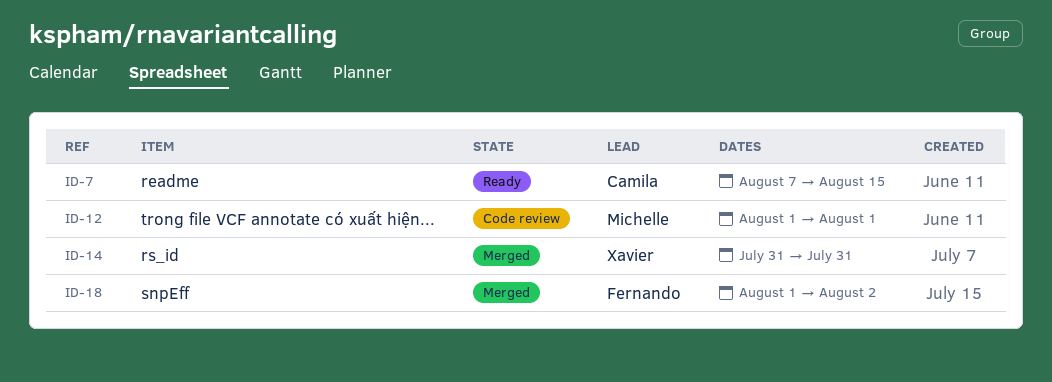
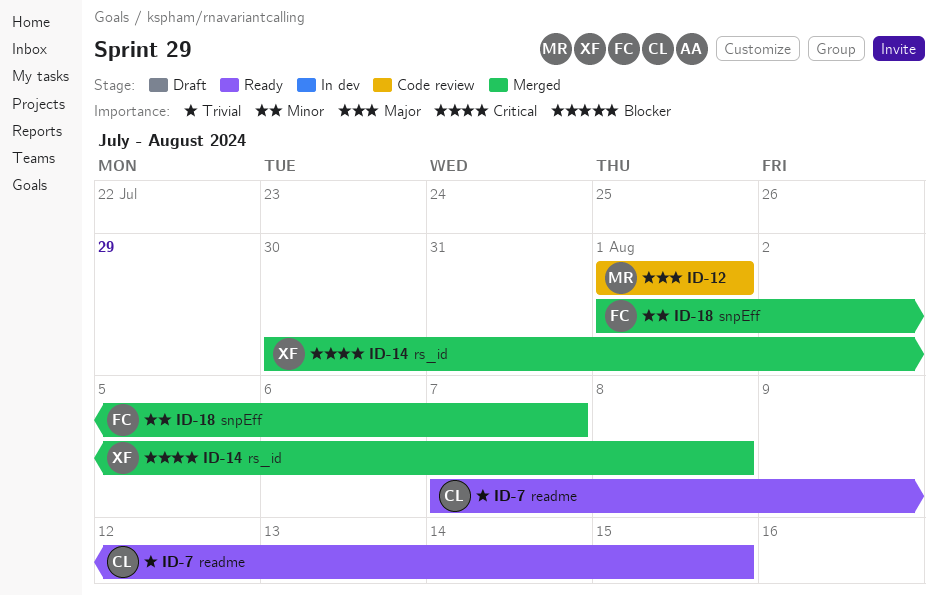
ID-14, start: Jul 31 -> Jul 30
ID-14, due: Jul 31 -> Aug 8
ID-18, due: Aug 2 -> Aug 7

